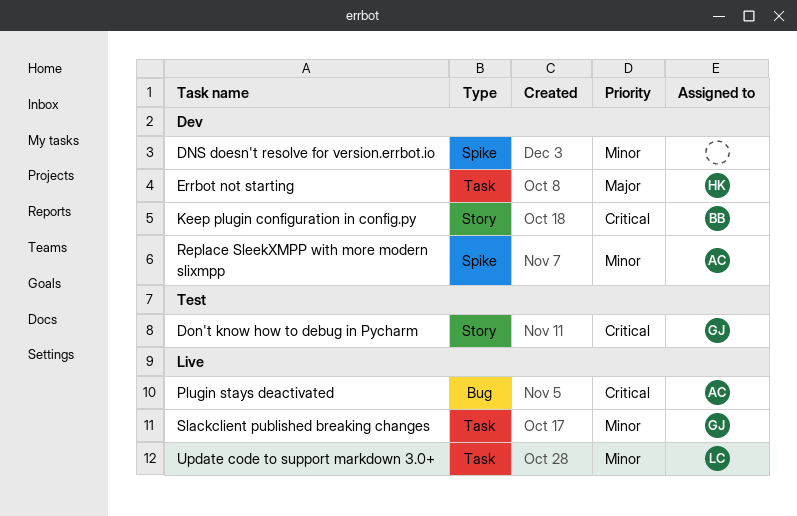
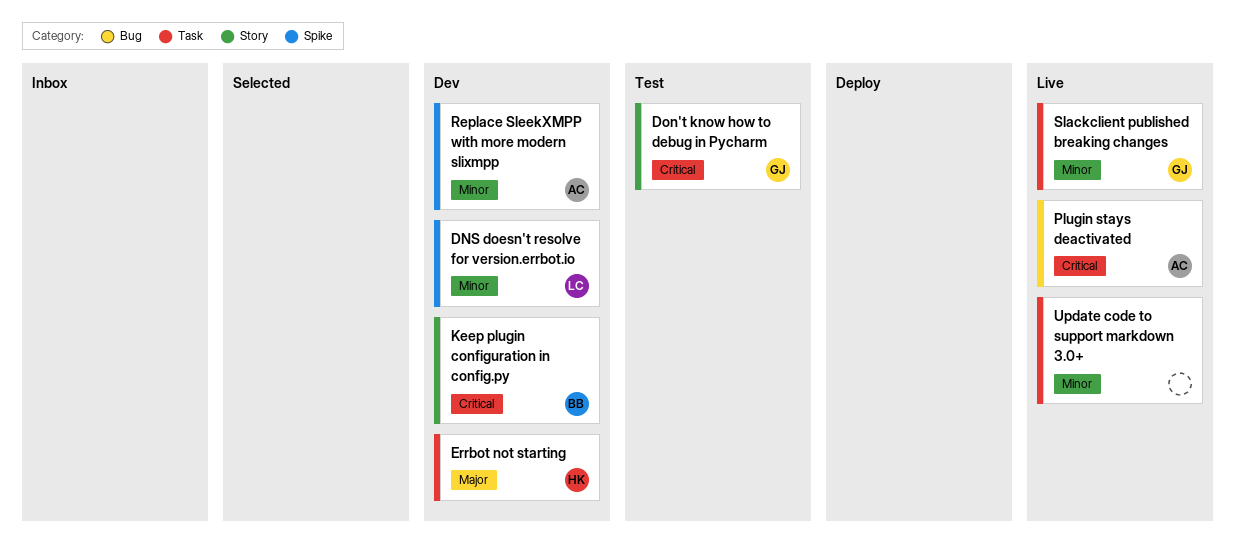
DNS doesn't resolve for version.errbot.io, owner: none -> LC
Update code to support markdown 3.0+, owner: LC -> none

